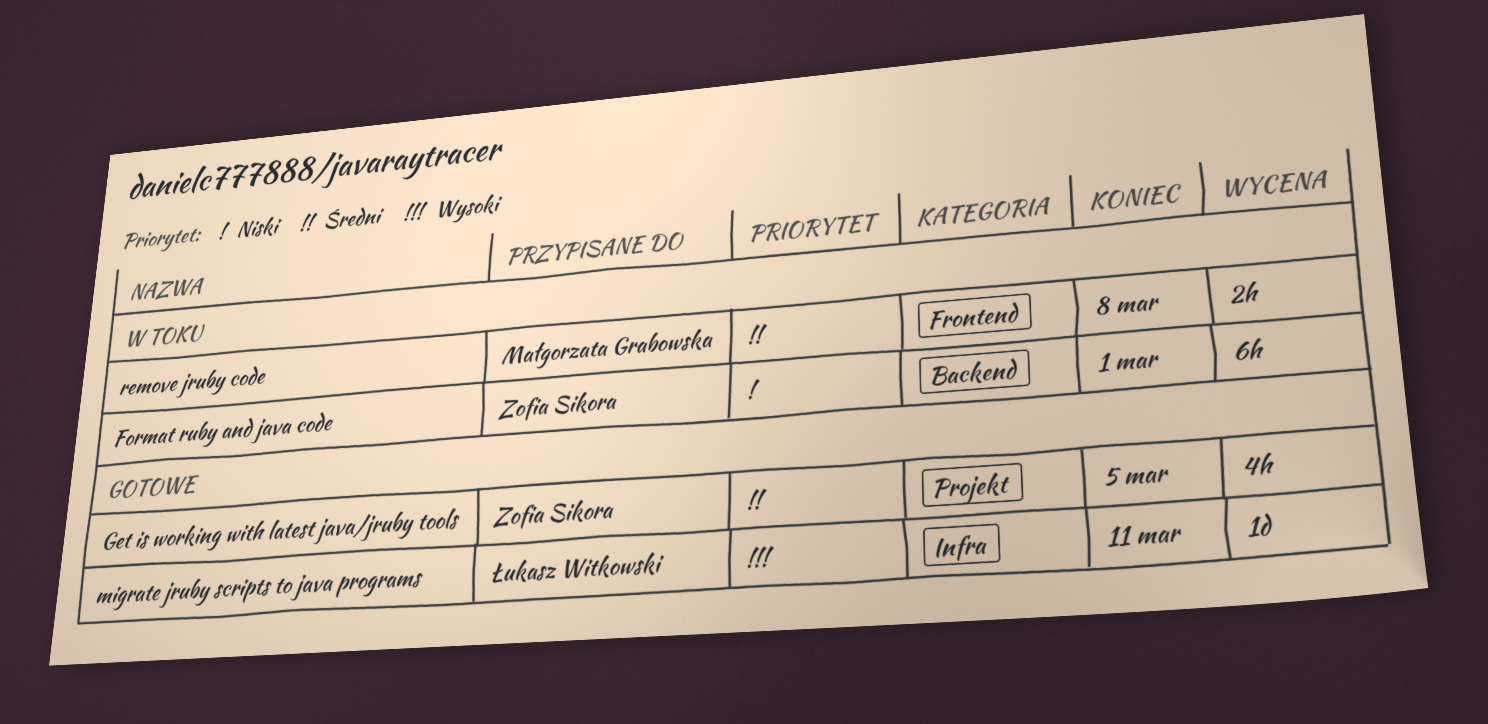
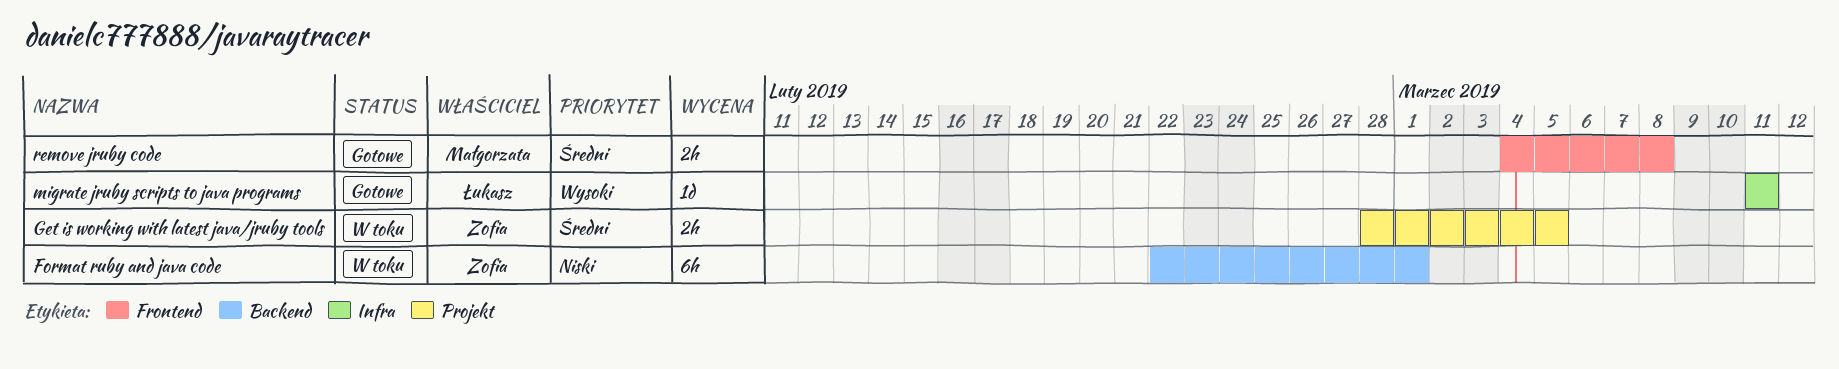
Get is working with latest java/jruby tools, status: Gotowe -> W toku
Get is working with latest java/jruby tools, estimate: 4h -> 2h
remove jruby code, status: W toku -> Gotowe

